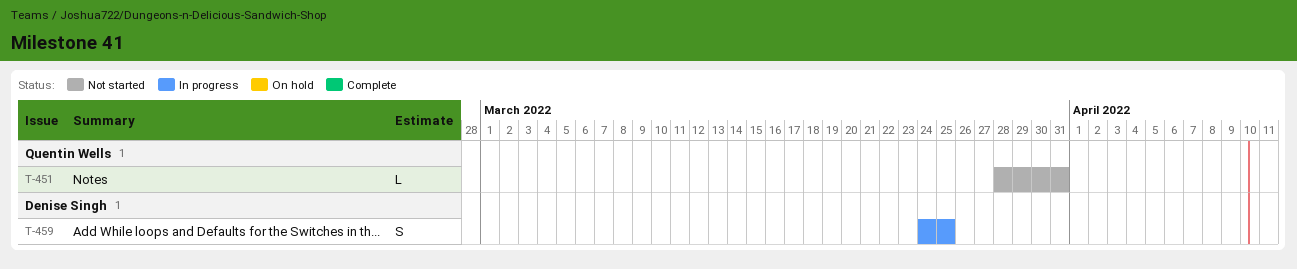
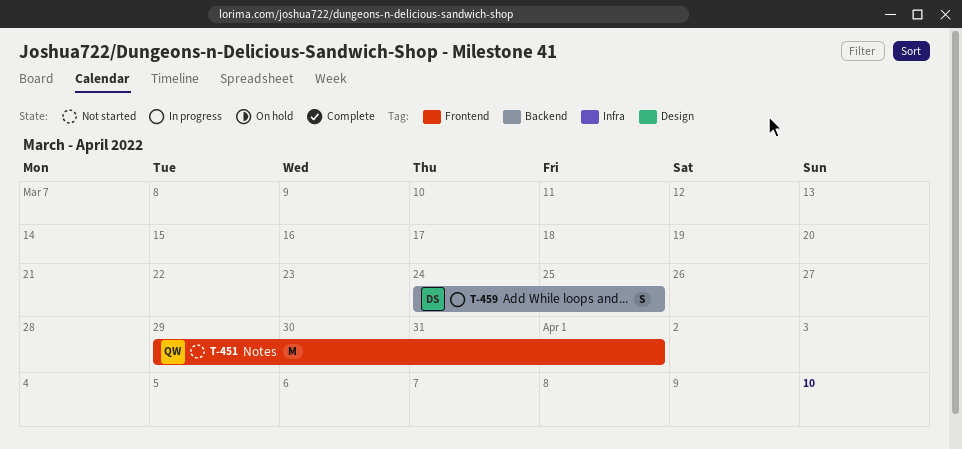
T-451, estimate: L -> M
T-451, start: Mar 28 -> Mar 29
T-451, due: Mar 31 -> Apr 1

